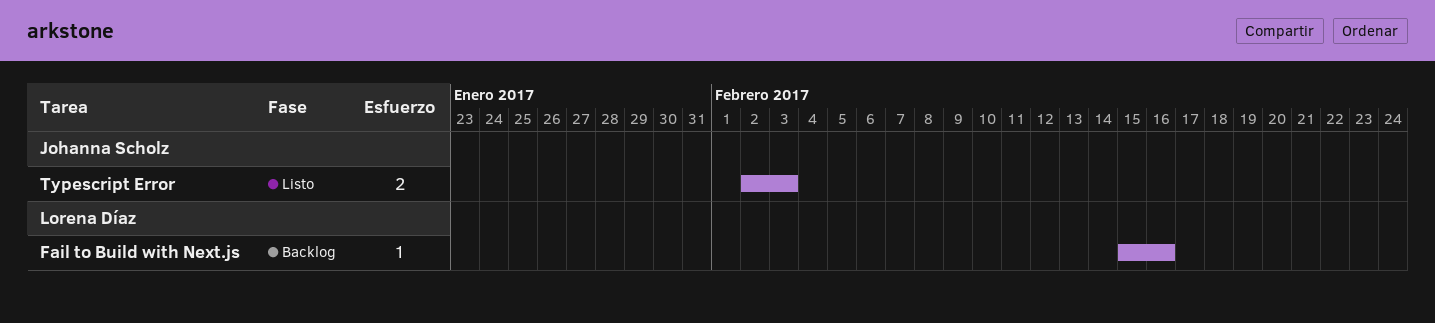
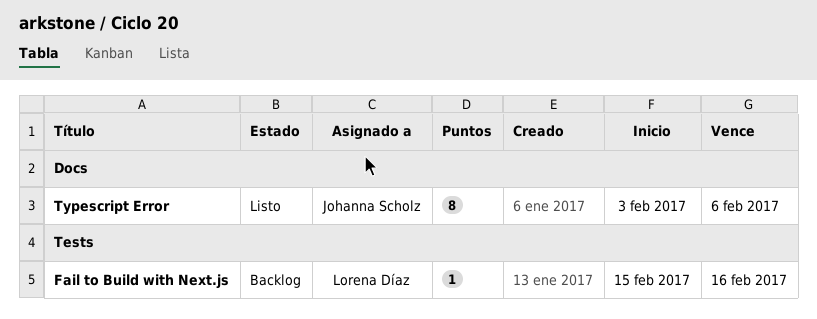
Typescript Error, estimate: 2 -> 8
Typescript Error, start: Feb 2 -> Feb 3
Typescript Error, due: Feb 3 -> Feb 6

